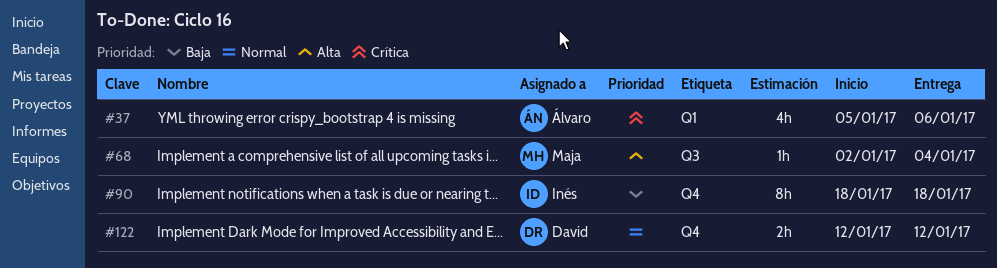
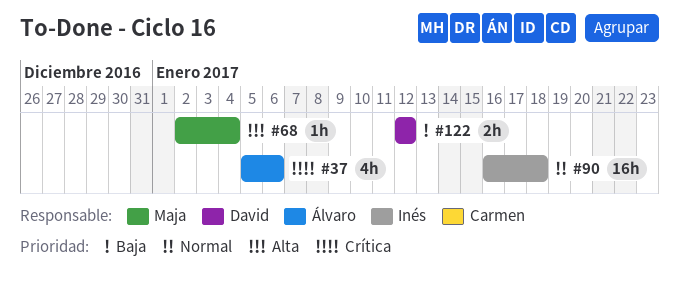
#90, priority: Baja -> Normal
#90, estimate: 8h -> 16h
#90, start: Jan 18 -> Jan 16
#122, priority: Normal -> Baja

